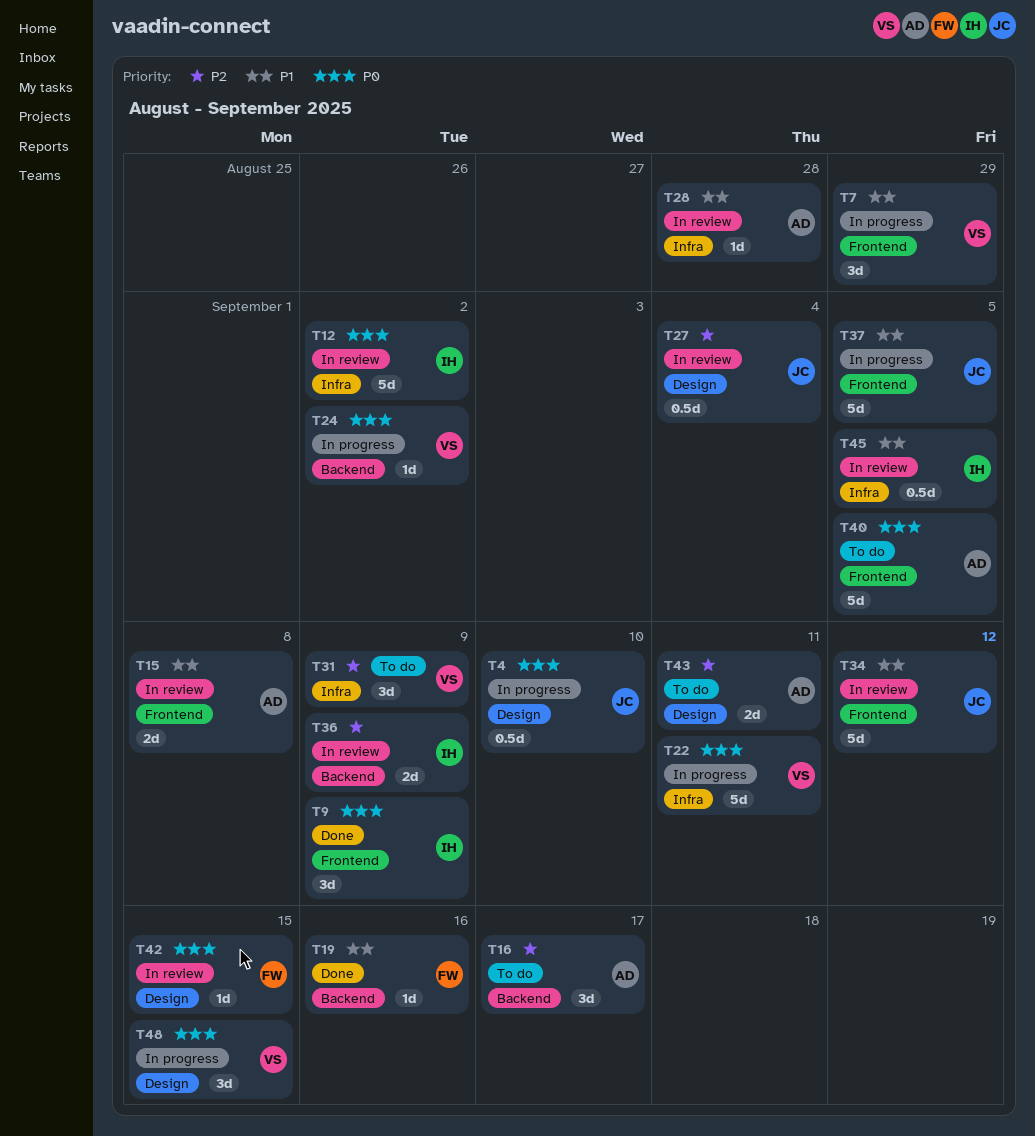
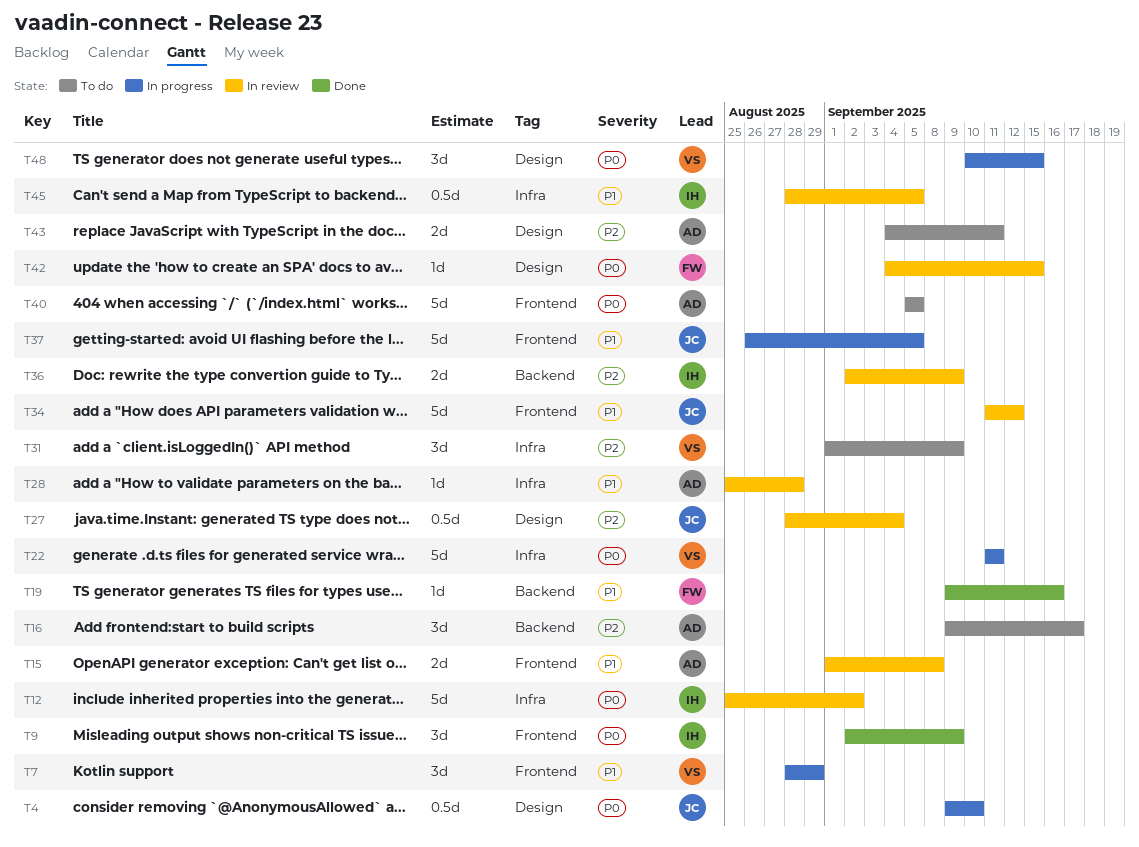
T24: present -> none

